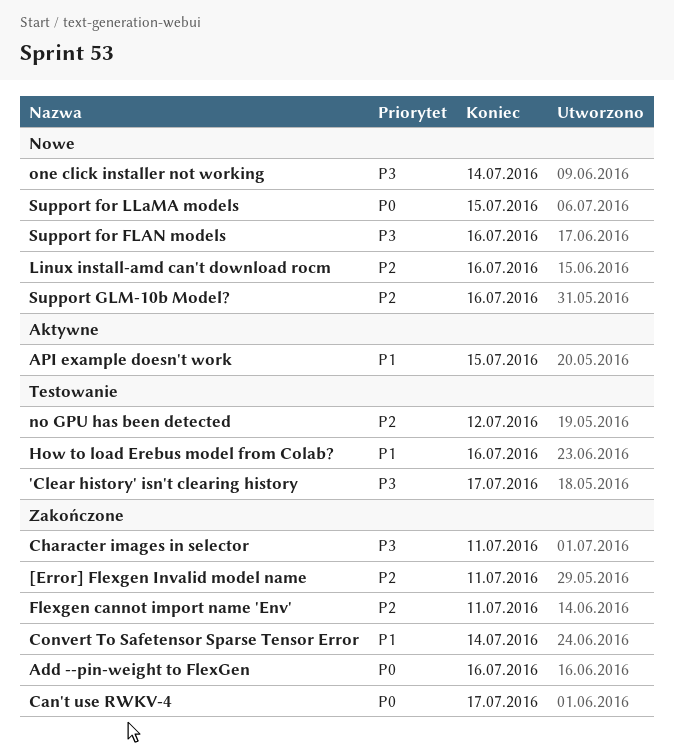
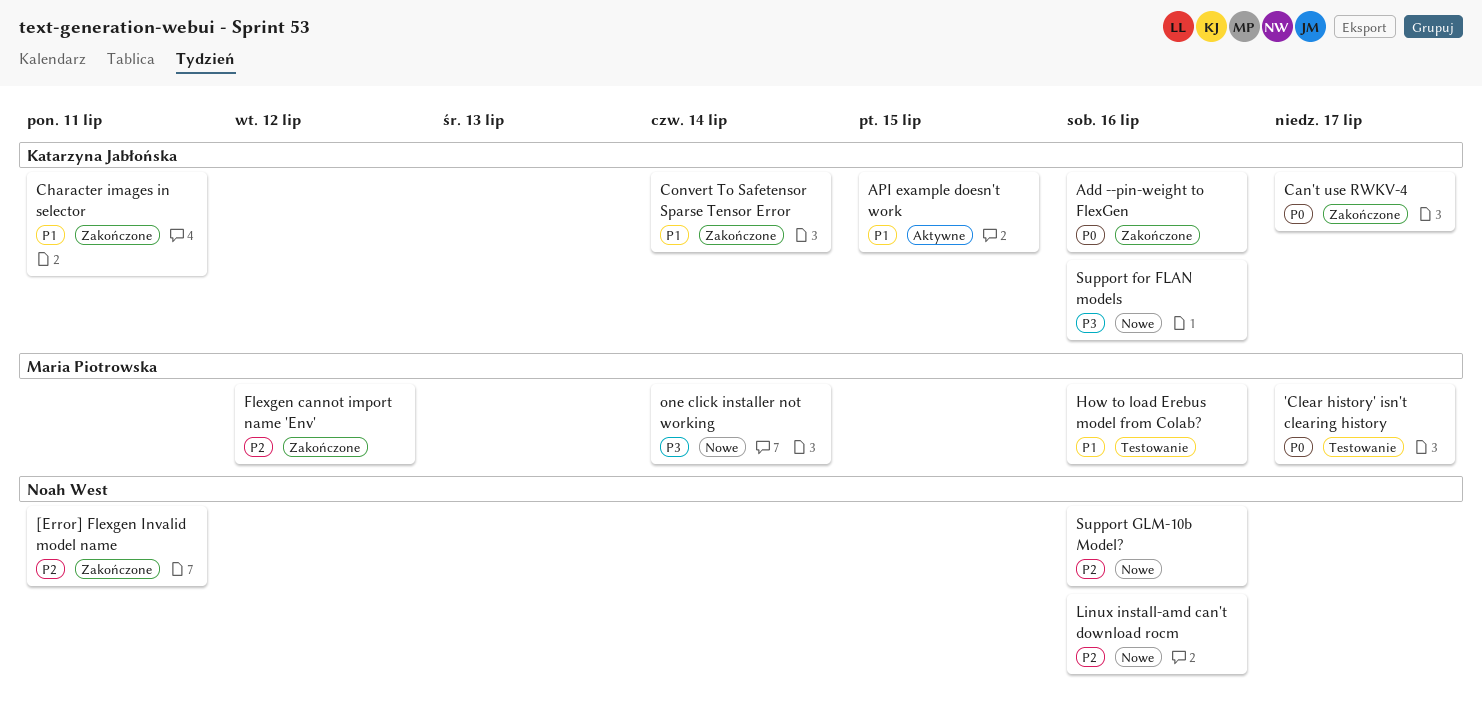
'Clear history' isn't clearing history, priority: P3 -> P0
Character images in selector, priority: P3 -> P1
Flexgen cannot import name 'Env', due: Jul 11 -> Jul 12
no GPU has been detected: present -> none
Support for LLaMA models: present -> none

